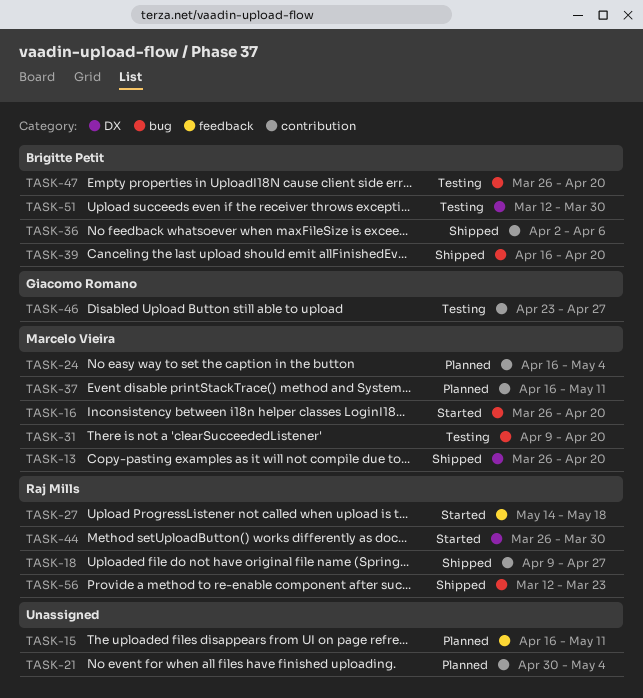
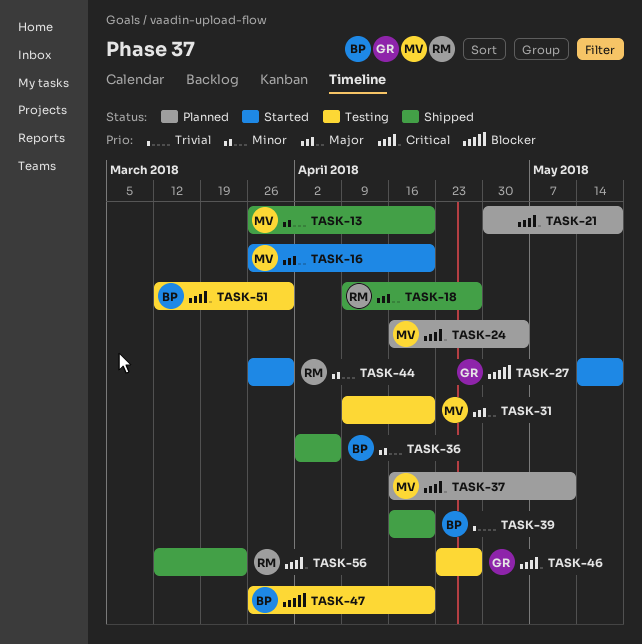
TASK-15: present -> none
TASK-21, due: May 4 -> May 18
TASK-27, owner: Raj Mills -> Giacomo Romano

